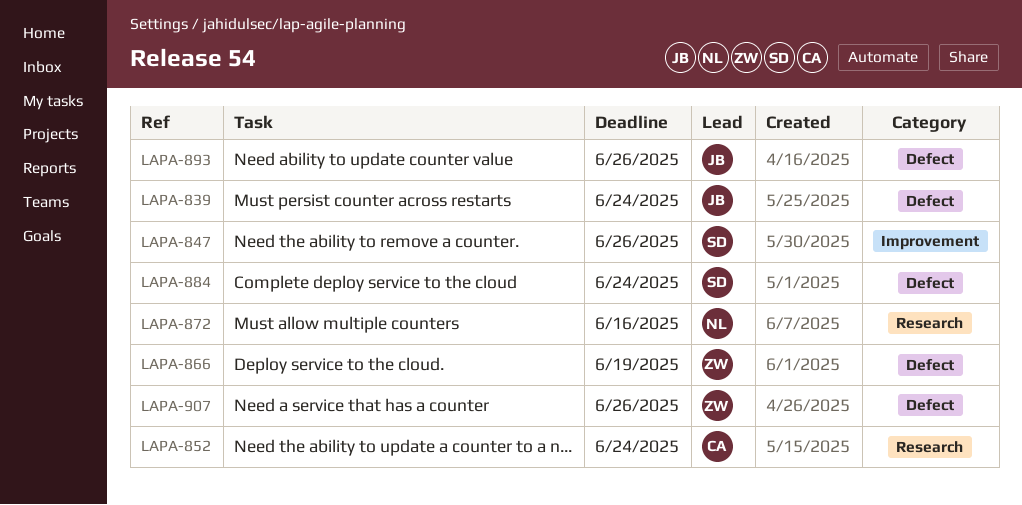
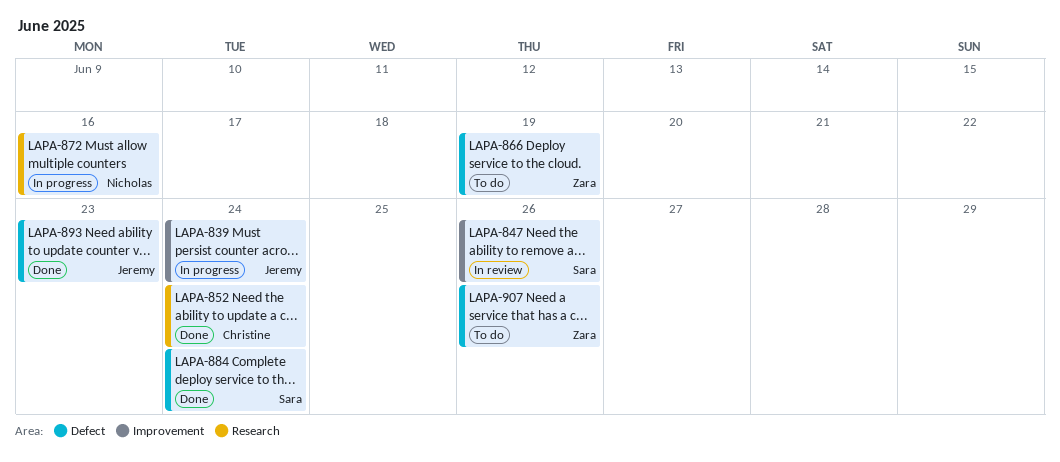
LAPA-839, label: Defect -> Improvement
LAPA-893, due: Jun 26 -> Jun 23

